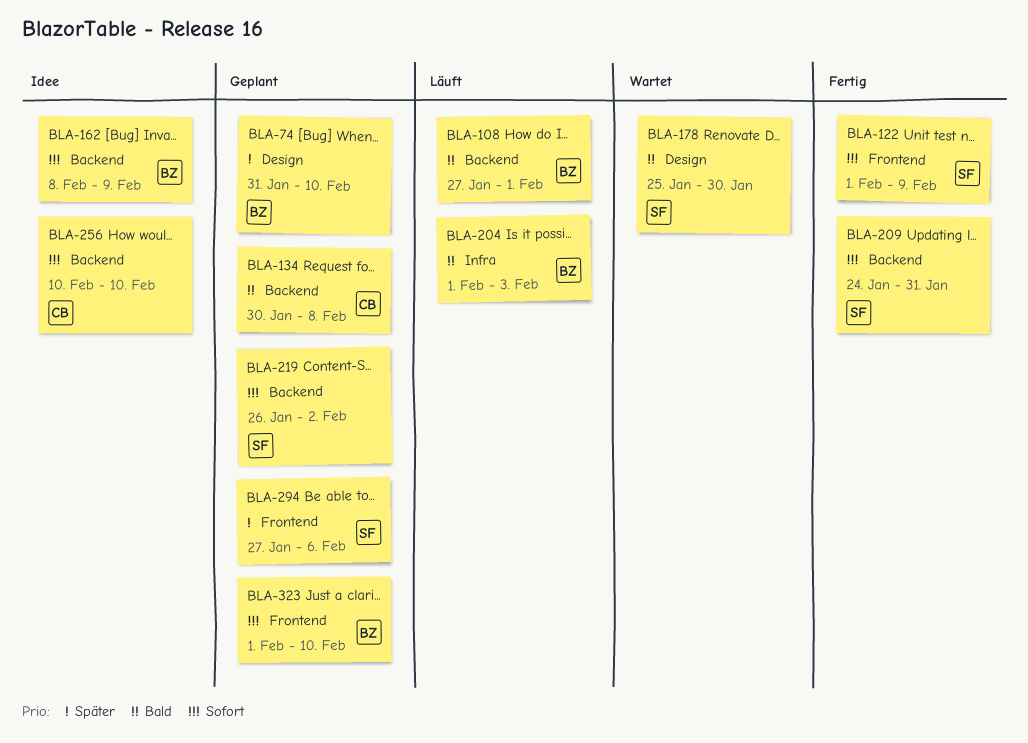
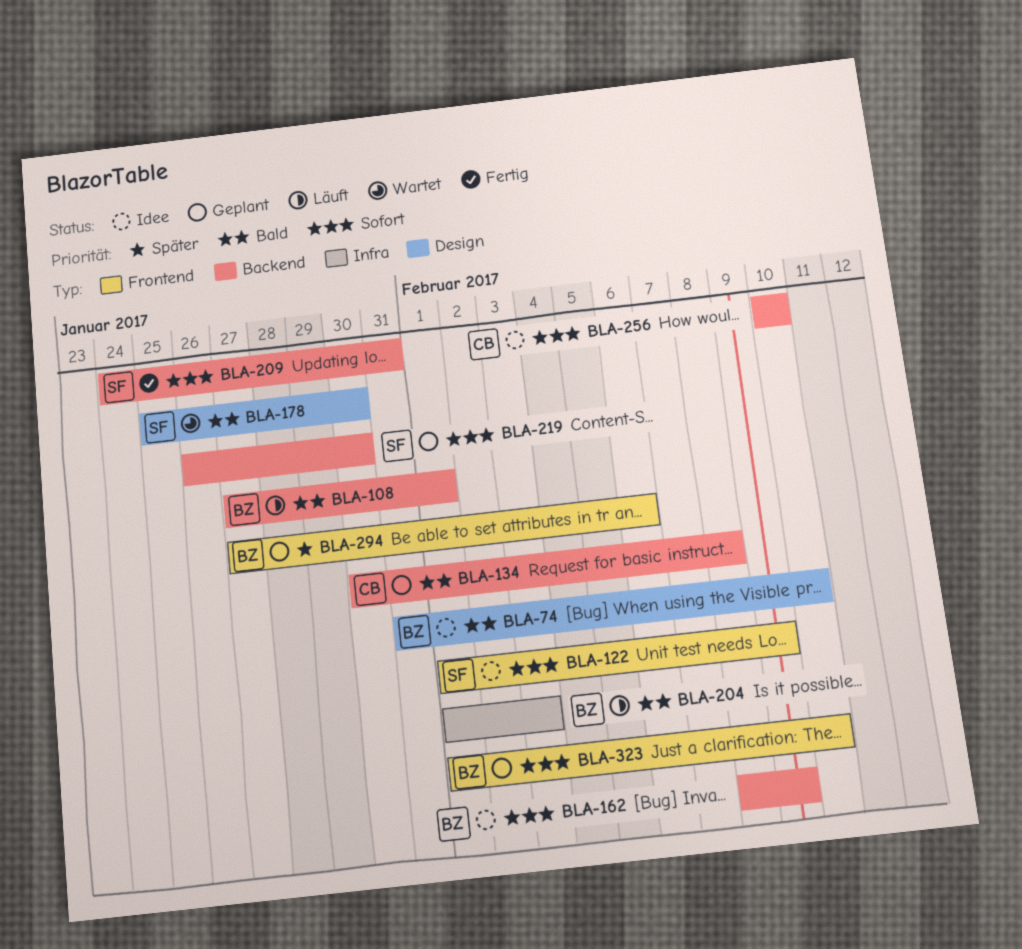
BLA-74, status: Geplant -> Idee
BLA-74, priority: Später -> Bald
BLA-122, status: Fertig -> Idee
BLA-219, due: Feb 2 -> Jan 30
BLA-294, owner: SF -> BZ

